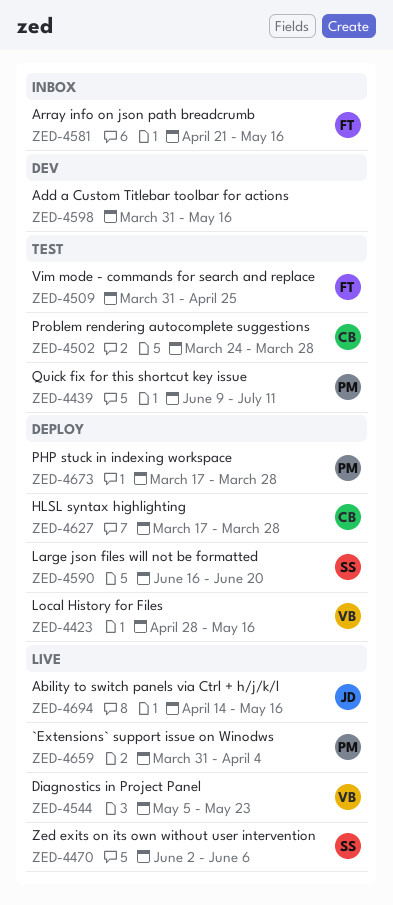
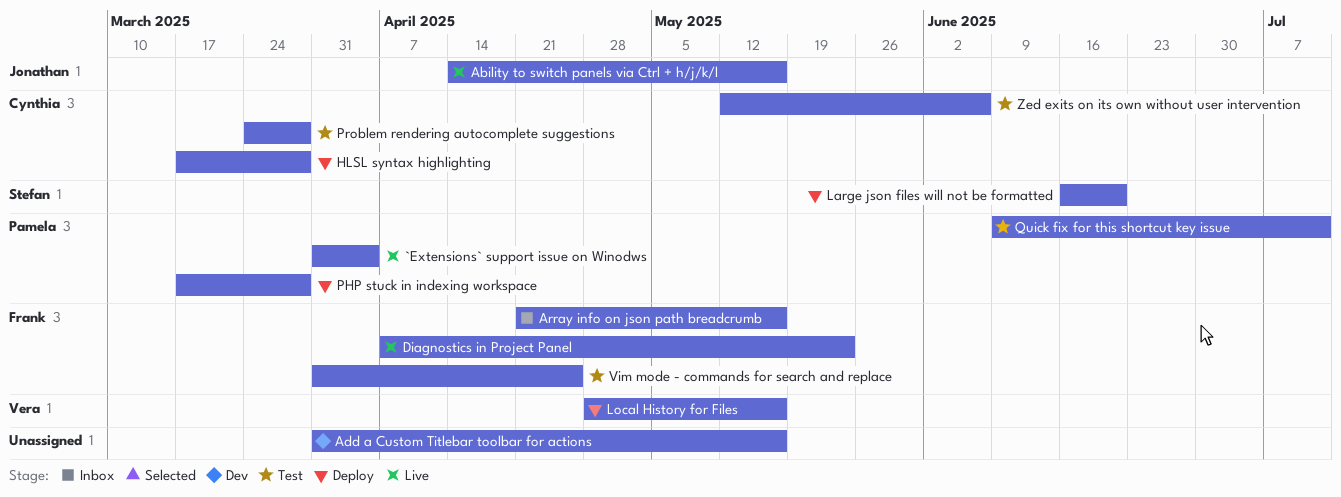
Diagnostics in Project Panel, owner: Vera -> Frank
Diagnostics in Project Panel, start: May 5 -> Apr 7
Zed exits on its own without user intervention, status: Live -> Test
Zed exits on its own without user intervention, owner: Stefan -> Cynthia
Zed exits on its own without user intervention, start: Jun 2 -> May 12

